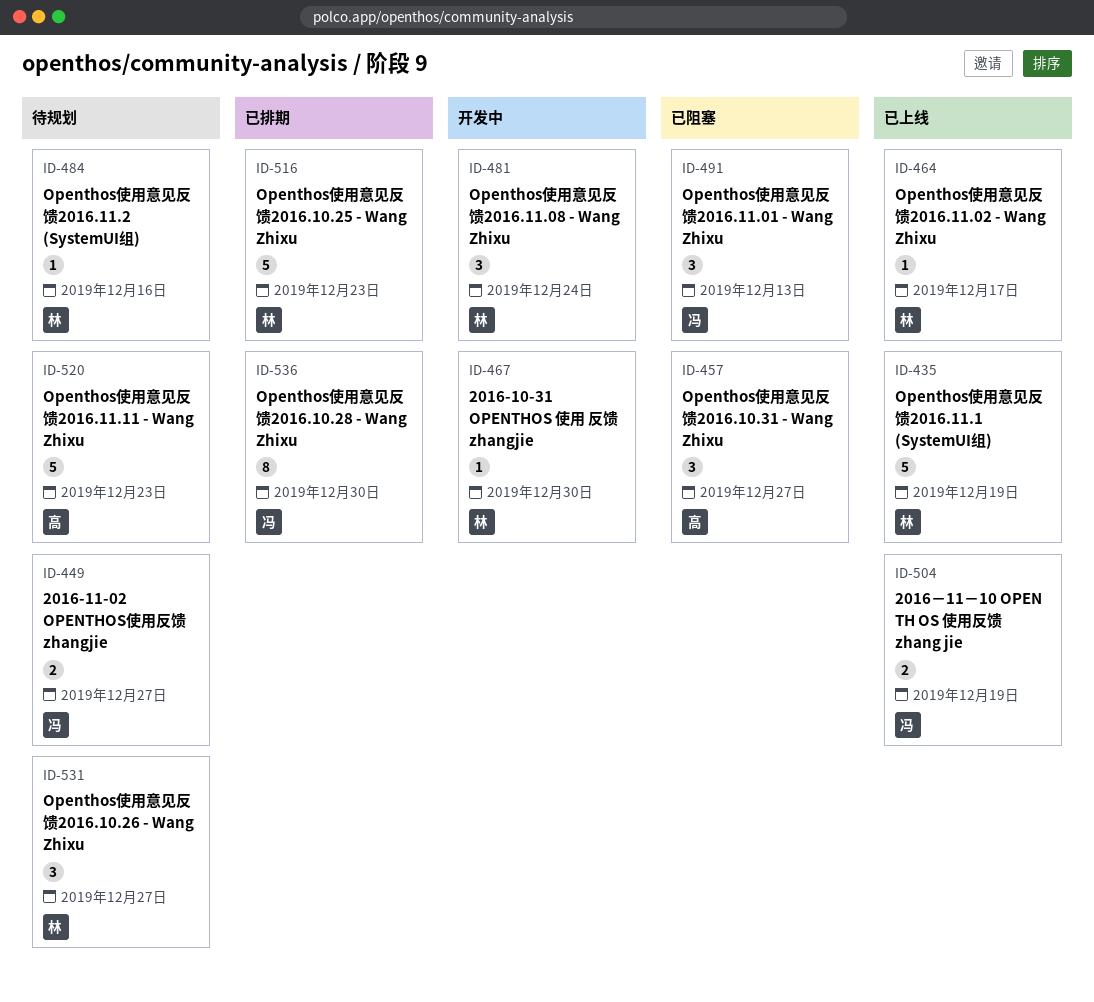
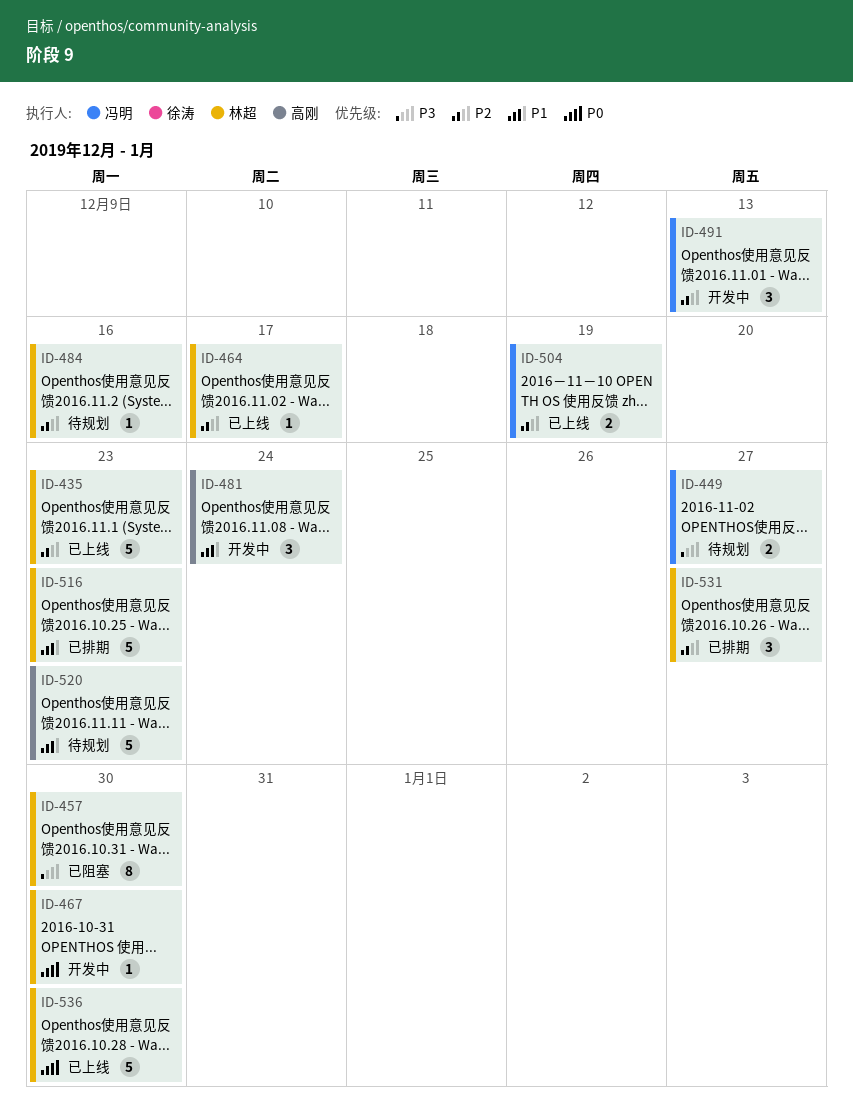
ID-435, due: Dec 19 -> Dec 23
ID-457, owner: 高刚 -> 林超
ID-457, estimate: 3 -> 8
ID-457, due: Dec 27 -> Dec 30
ID-481, owner: 林超 -> 高刚
ID-491, status: 已阻塞 -> 开发中
ID-531, status: 待规划 -> 已排期
ID-536, status: 已排期 -> 已上线
ID-536, owner: 冯明 -> 林超
ID-536, estimate: 8 -> 5

